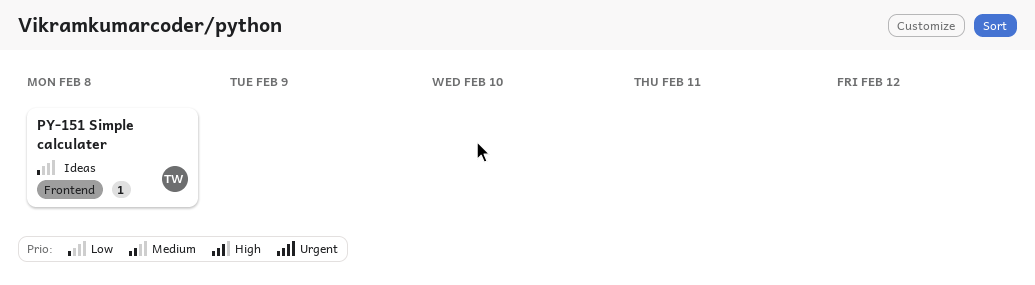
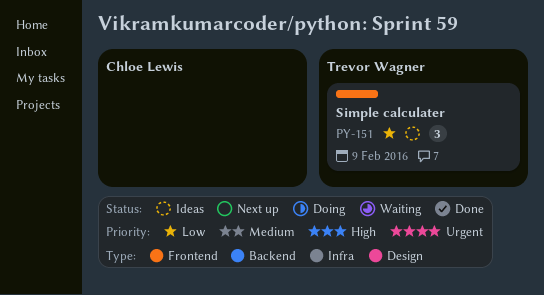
PY-151, estimate: 1 -> 3
PY-151, due: Feb 8 -> Feb 9

